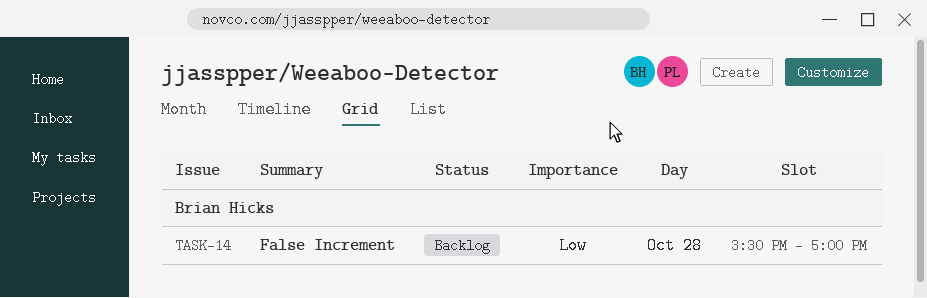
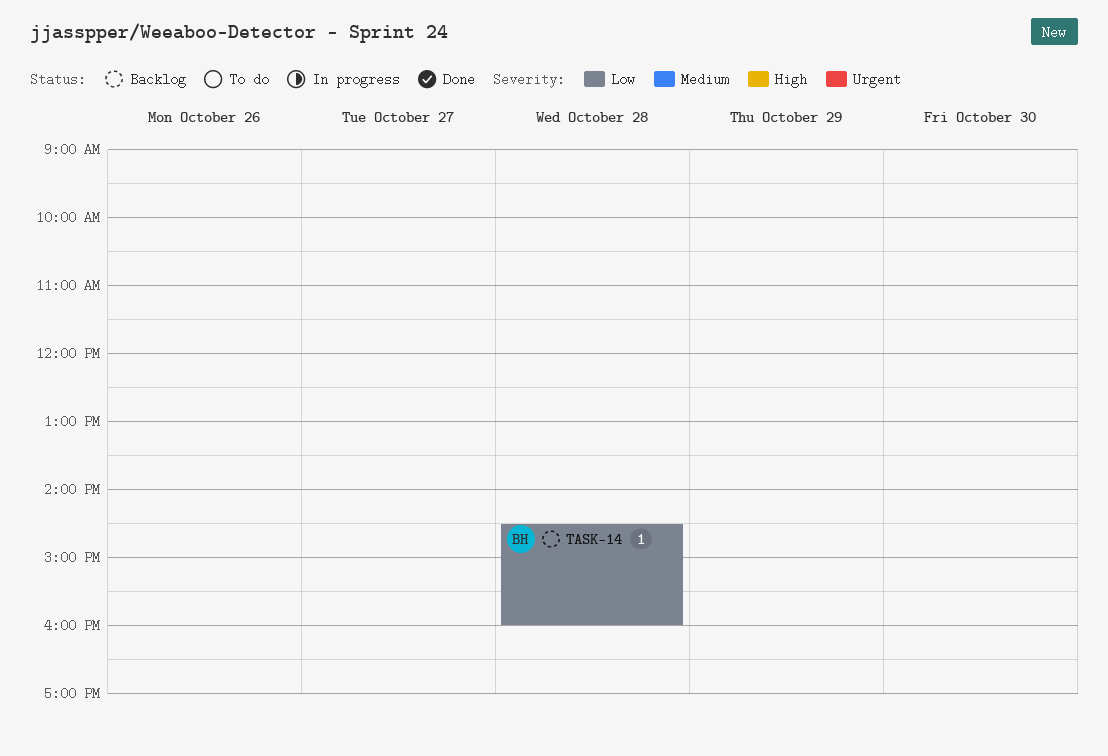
TASK-14, begins: 15:30 -> 14:30
TASK-14, ends: 17:00 -> 16:00

